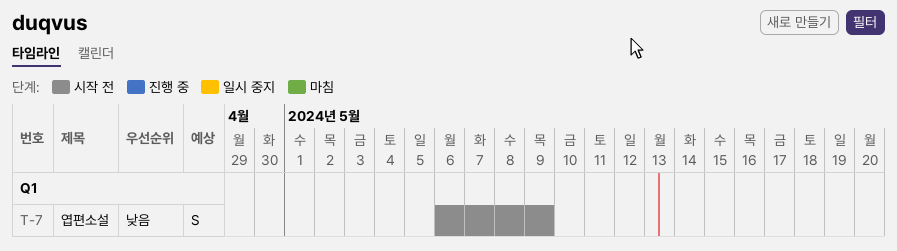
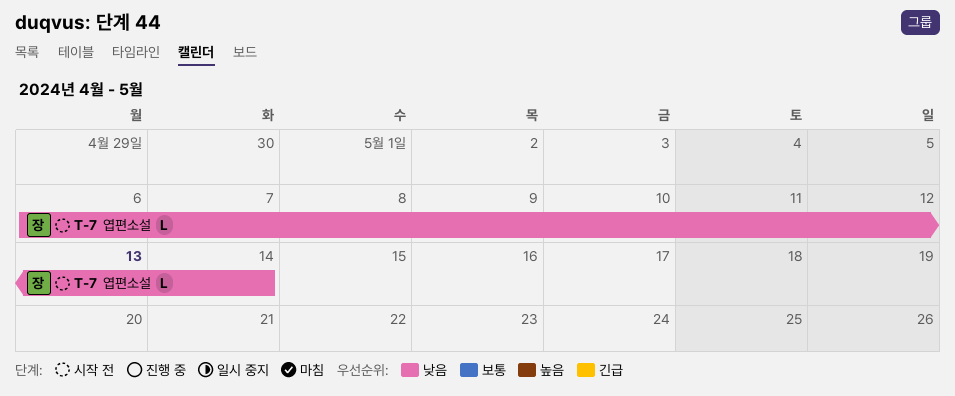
T-7, estimate: S -> L
T-7, due: May 9 -> May 14

